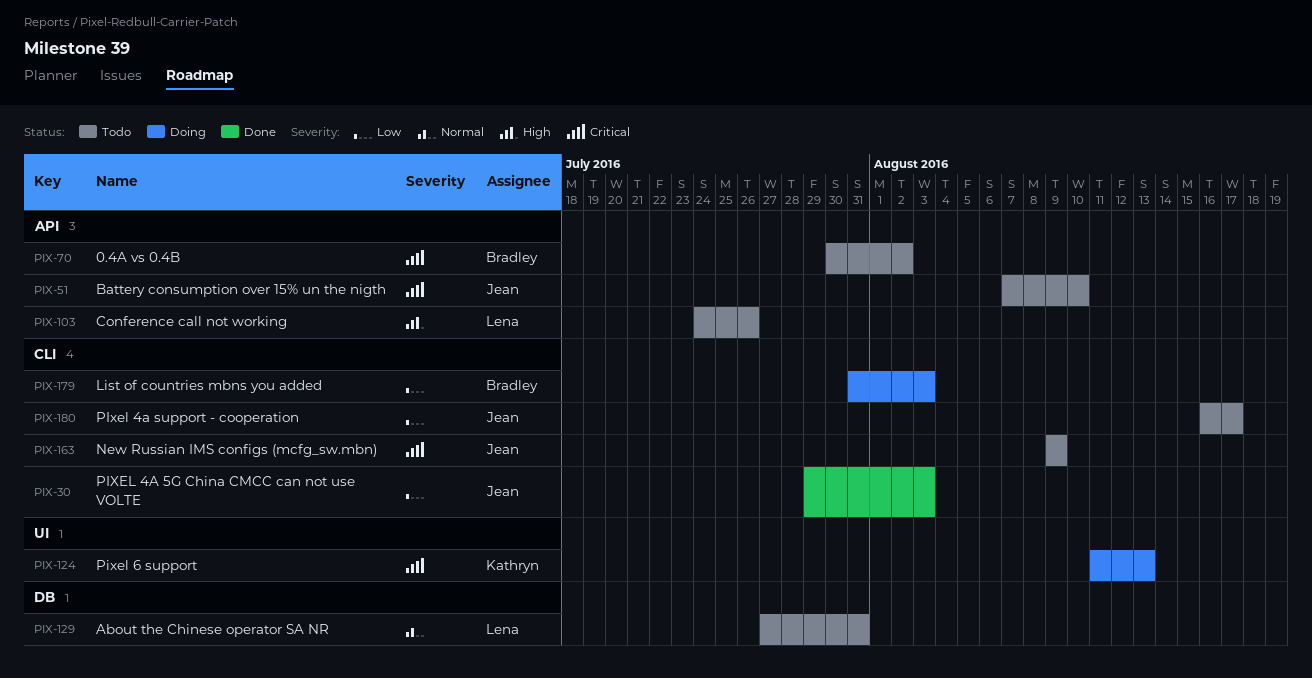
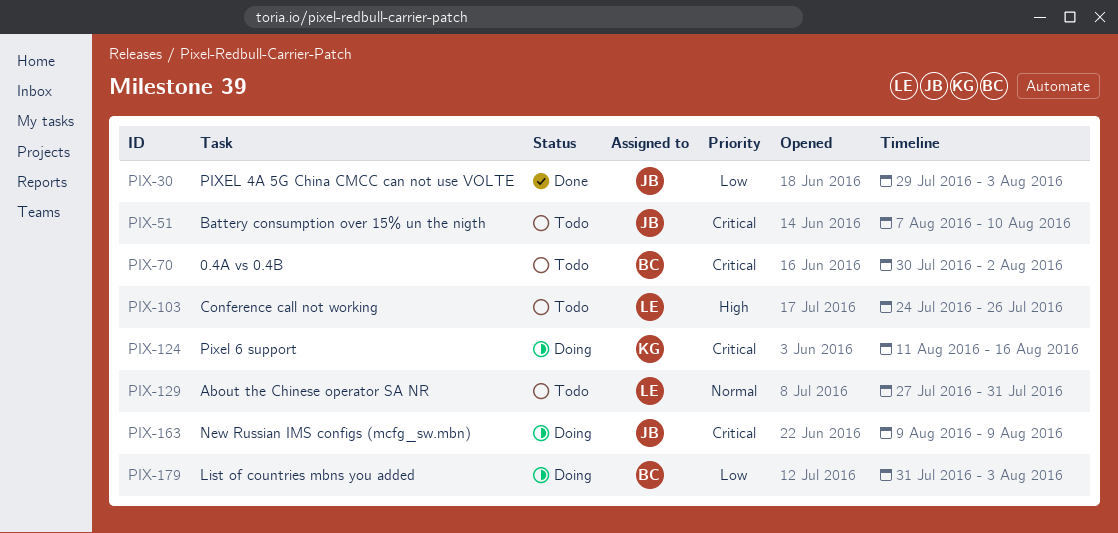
PIX-124, due: Aug 13 -> Aug 16
PIX-163, status: Todo -> Doing
PIX-180: present -> none

